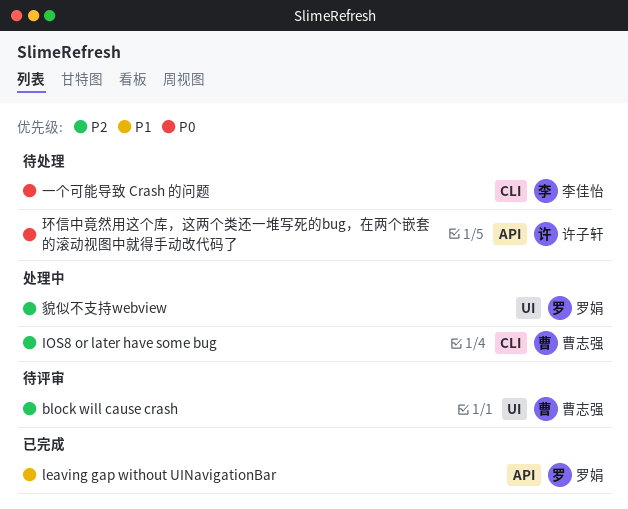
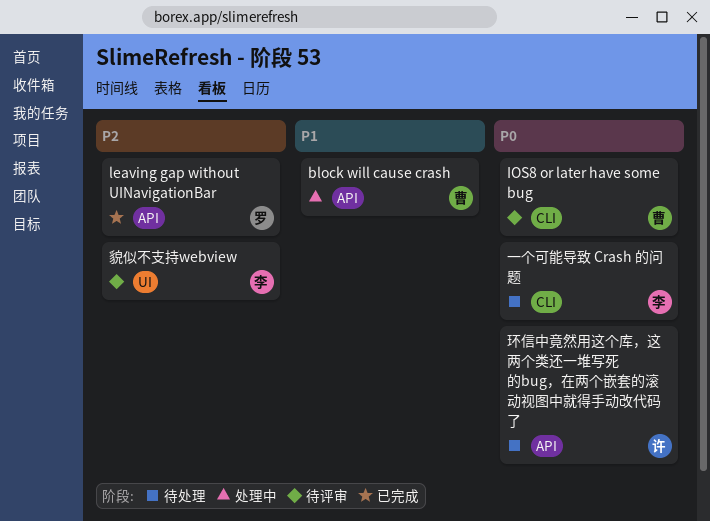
block will cause crash, status: 待评审 -> 处理中
block will cause crash, priority: P2 -> P1
block will cause crash, label: UI -> API
IOS8 or later have some bug, status: 处理中 -> 待评审
IOS8 or later have some bug, priority: P2 -> P0
leaving gap without UINavigationBar, priority: P1 -> P2
貌似不支持webview, status: 处理中 -> 待评审
貌似不支持webview, owner: 罗娟 -> 李佳怡

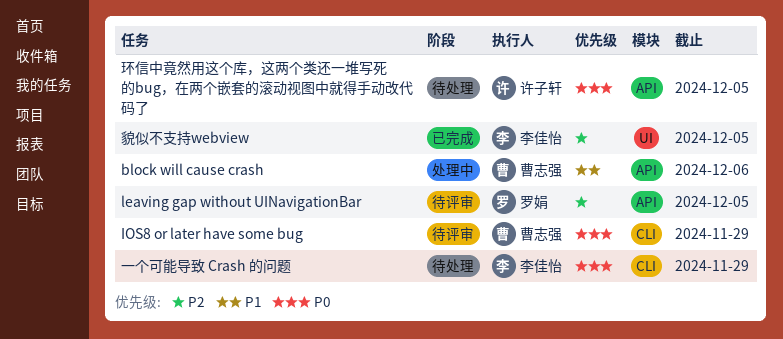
leaving gap without UINavigationBar, status: 已完成 -> 待评审
貌似不支持webview, status: 待评审 -> 已完成

